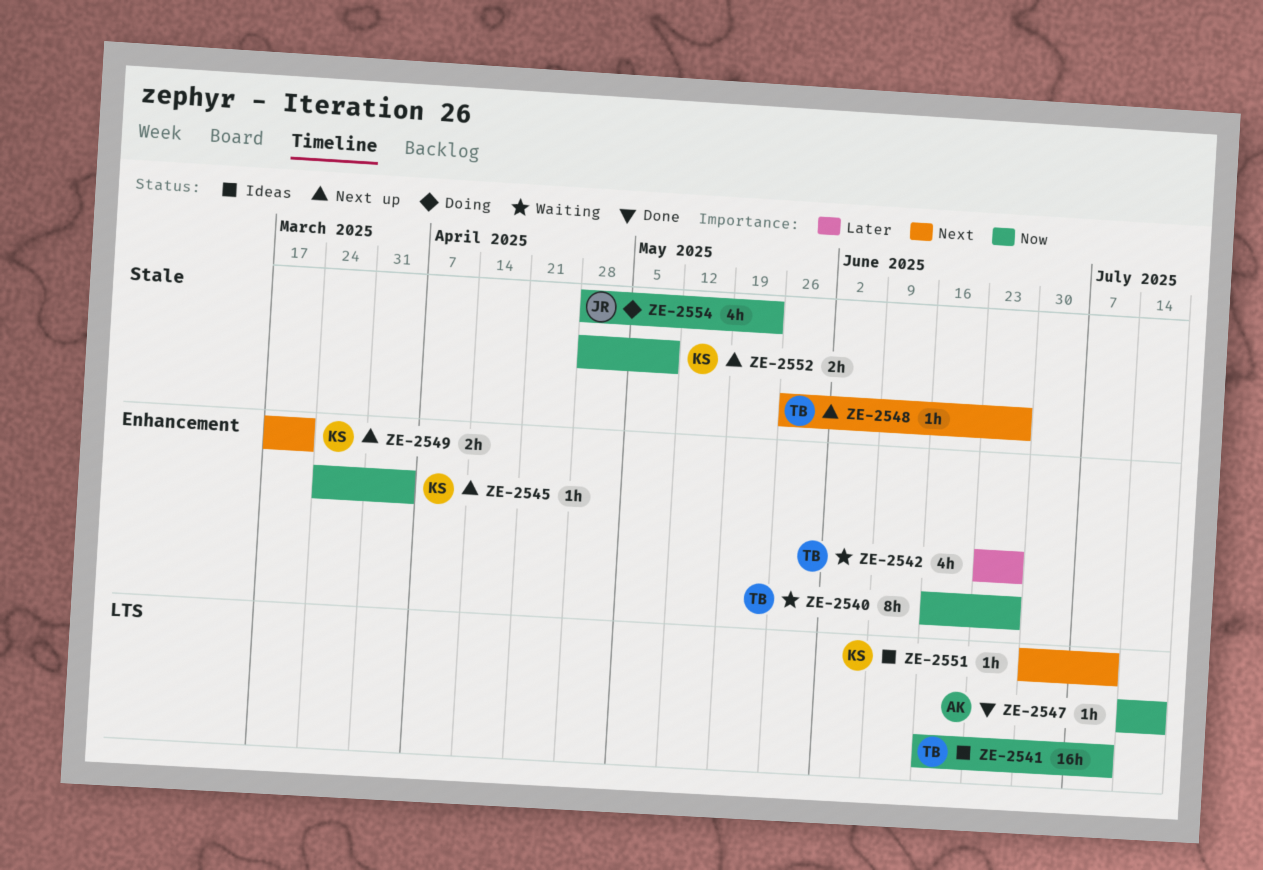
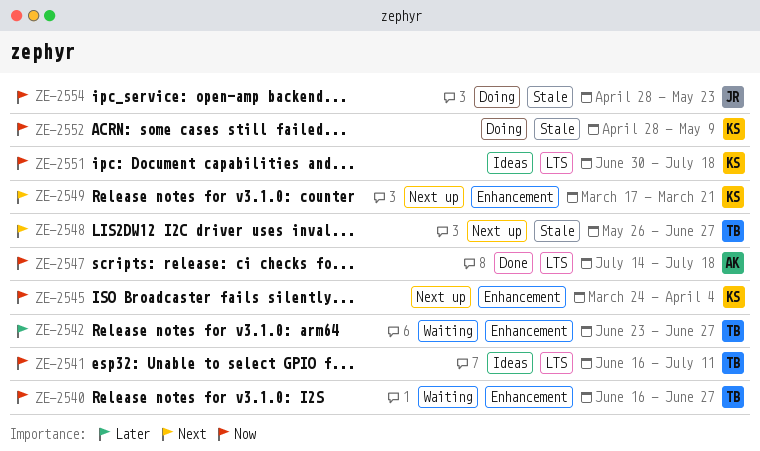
ZE-2551, priority: Next -> Now
ZE-2551, due: Jul 11 -> Jul 18
ZE-2552, status: Next up -> Doing

